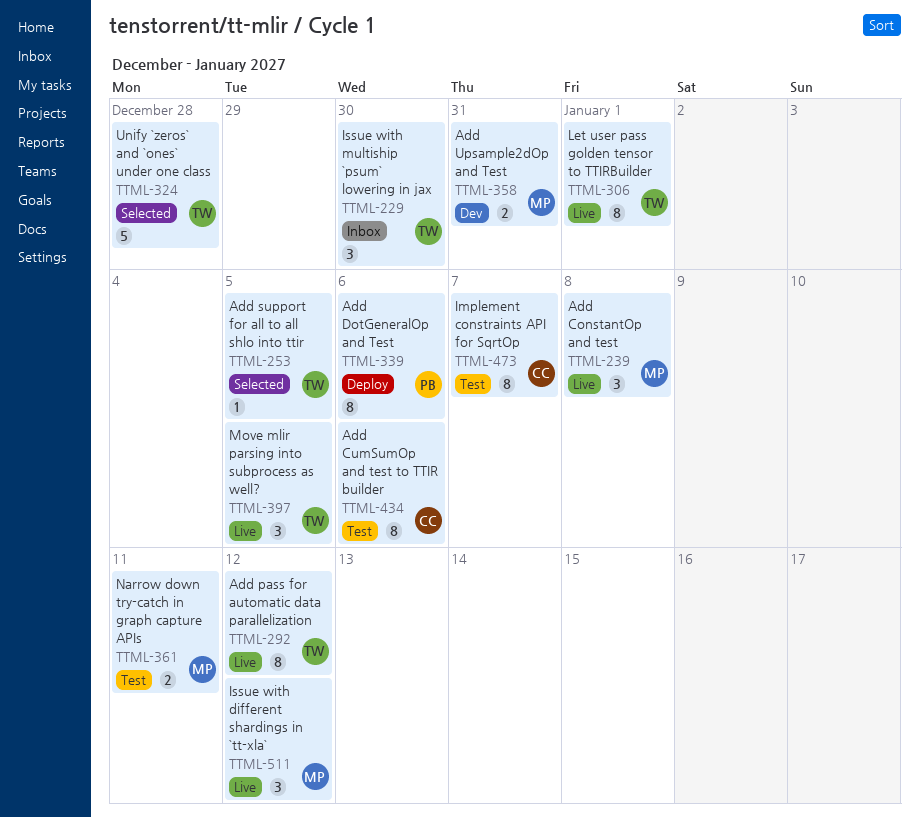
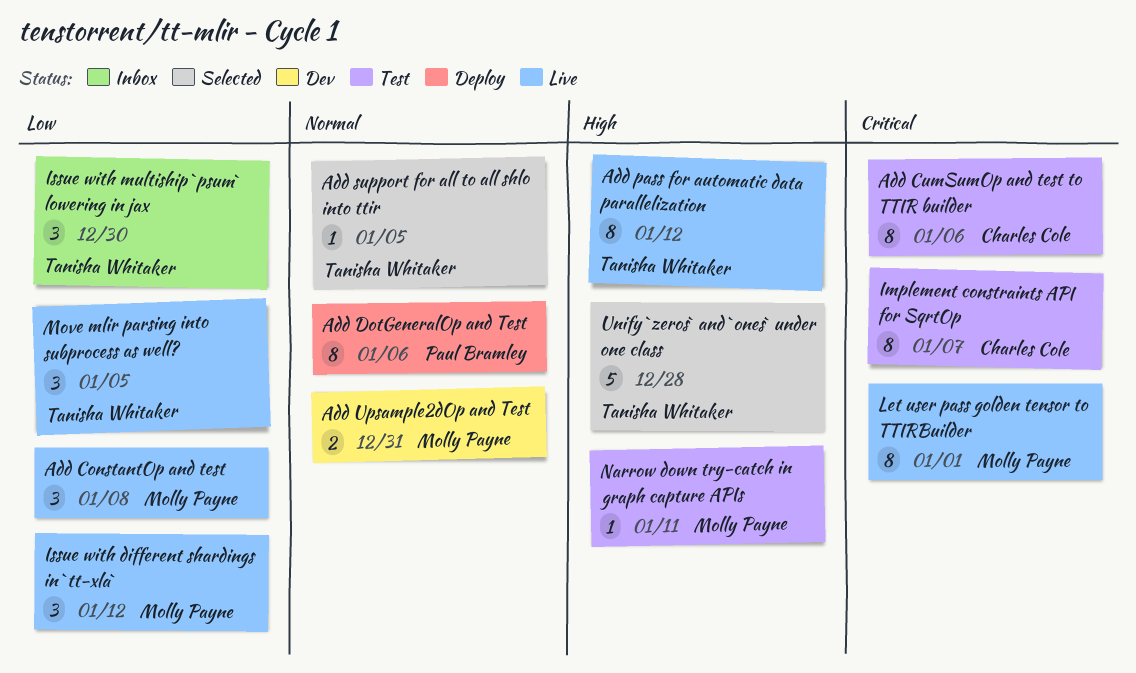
Let user pass golden tensor to TTIRBuilder, owner: Tanisha Whitaker -> Molly Payne
Narrow down try-catch in graph capture APIs, estimate: 2 -> 1

